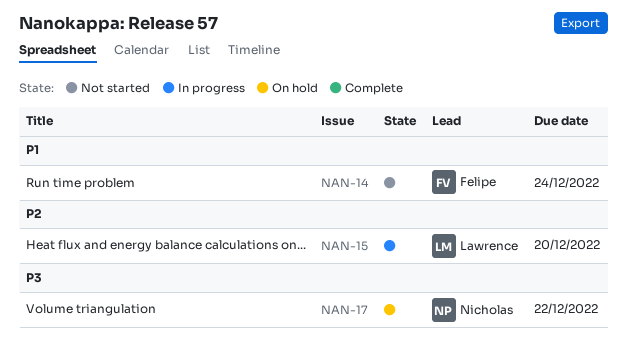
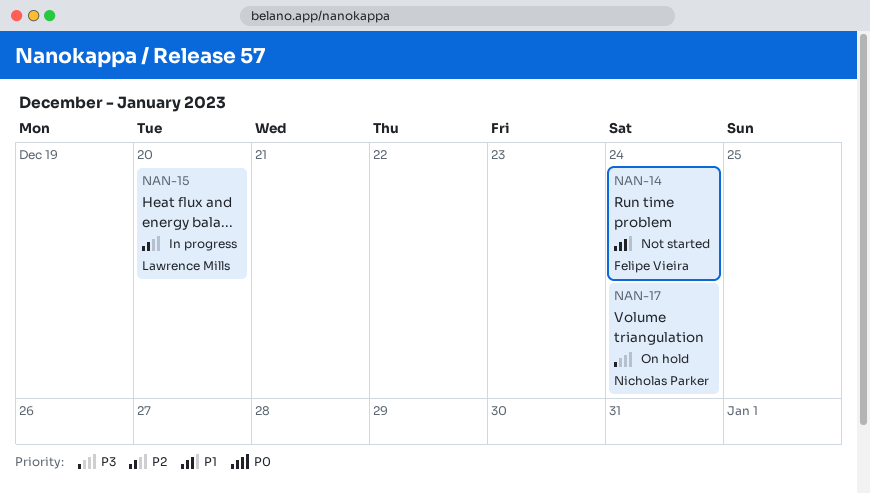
NAN-17, due: Dec 22 -> Dec 24

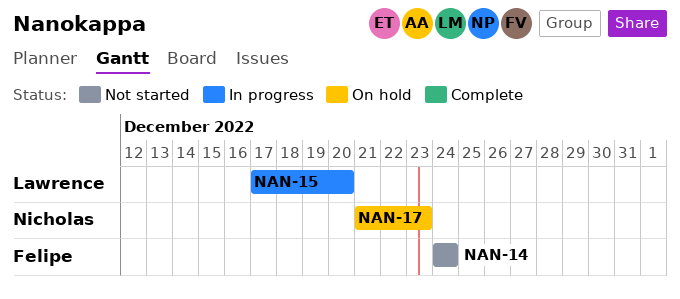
NAN-17, due: Dec 24 -> Dec 23

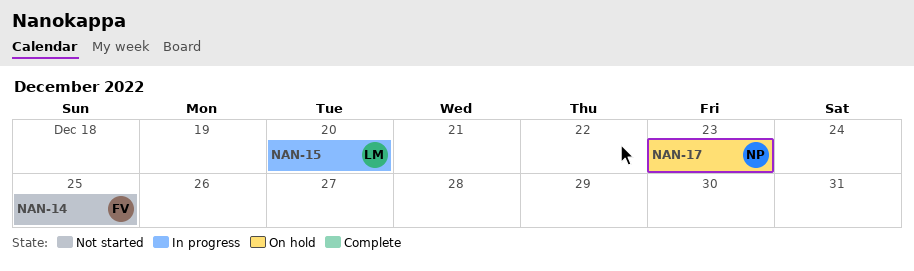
NAN-14, due: Dec 24 -> Dec 25

